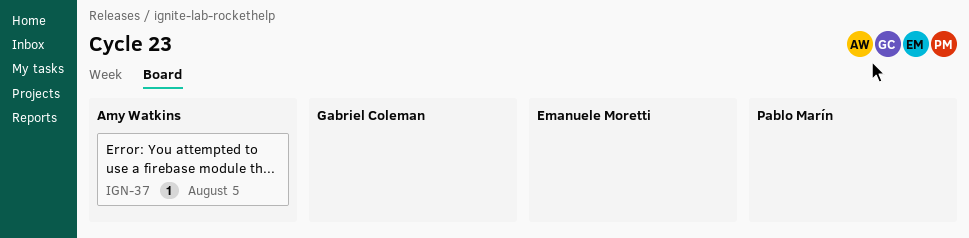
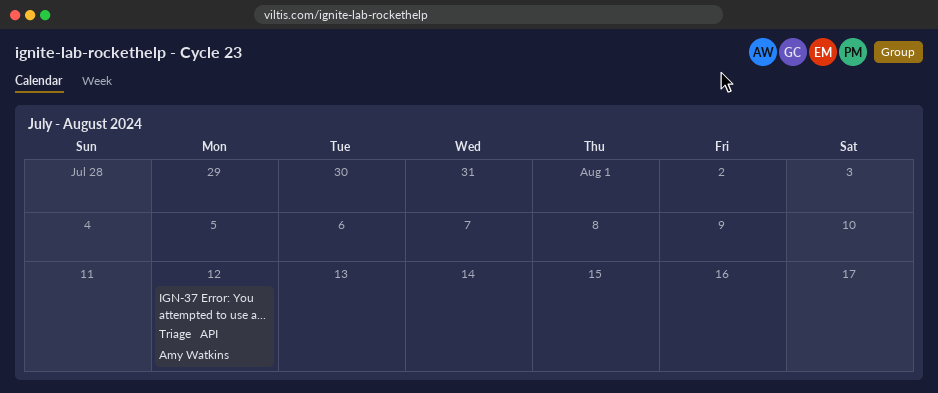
IGN-37, due: Aug 5 -> Aug 12

